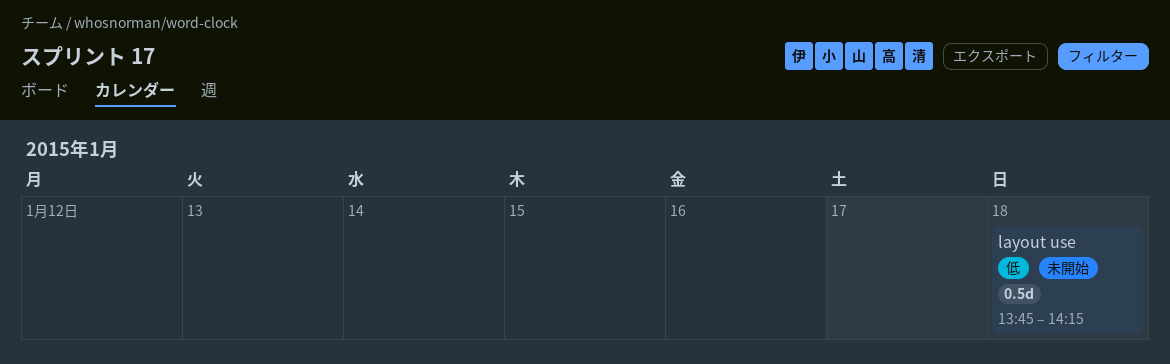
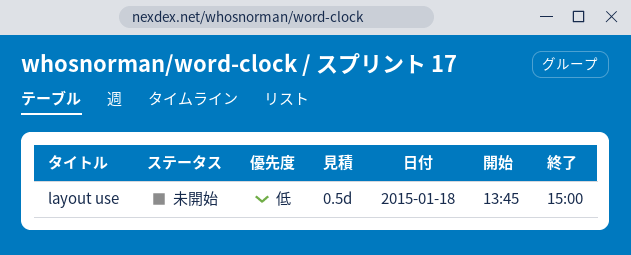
layout use, ends: 14:15 -> 15:00

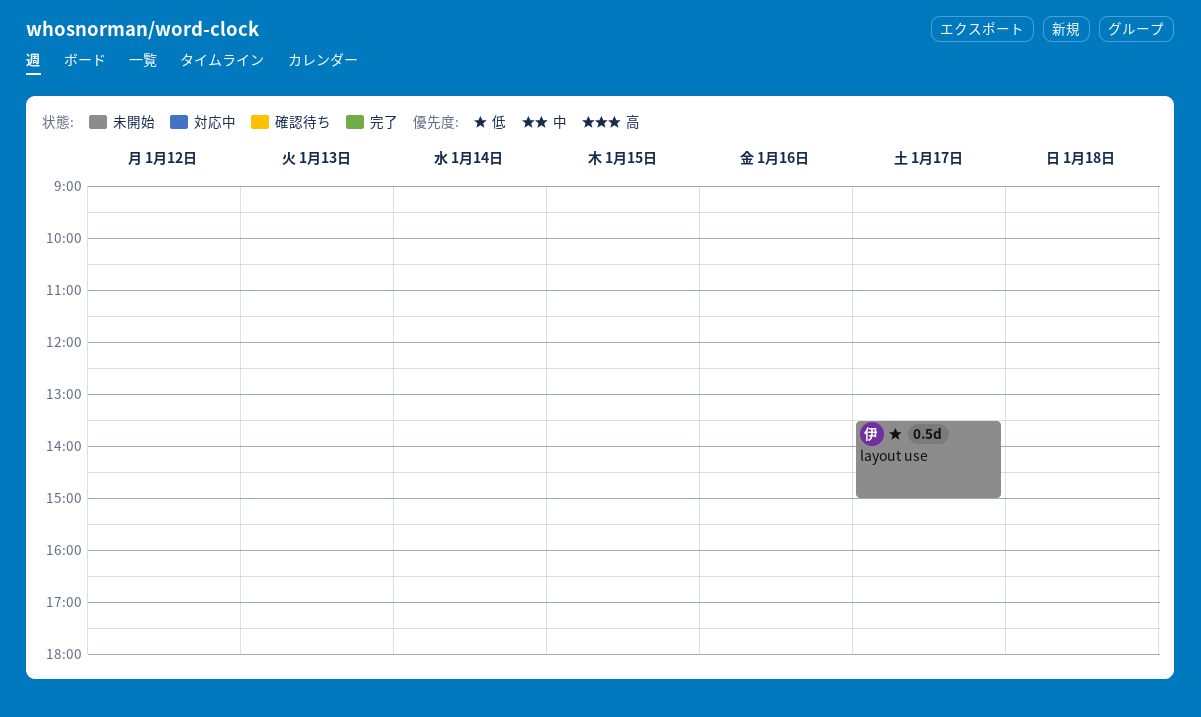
layout use, day: Jan 18 -> Jan 17
layout use, begins: 13:45 -> 13:30

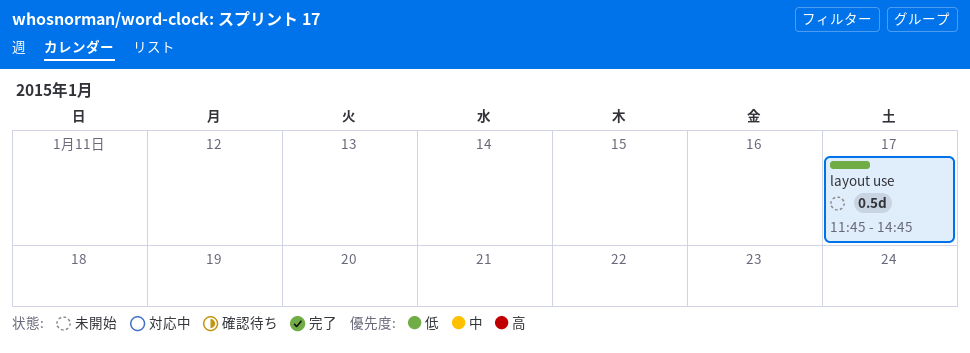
layout use, begins: 13:30 -> 11:45
layout use, ends: 15:00 -> 14:45

